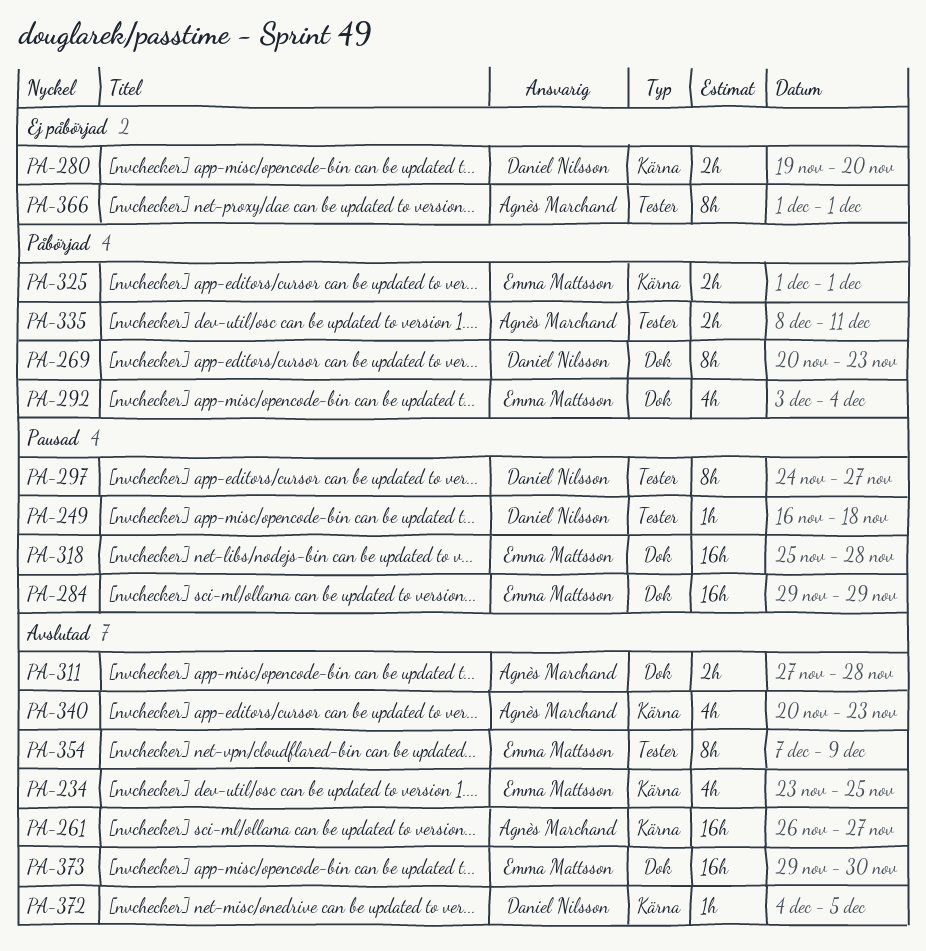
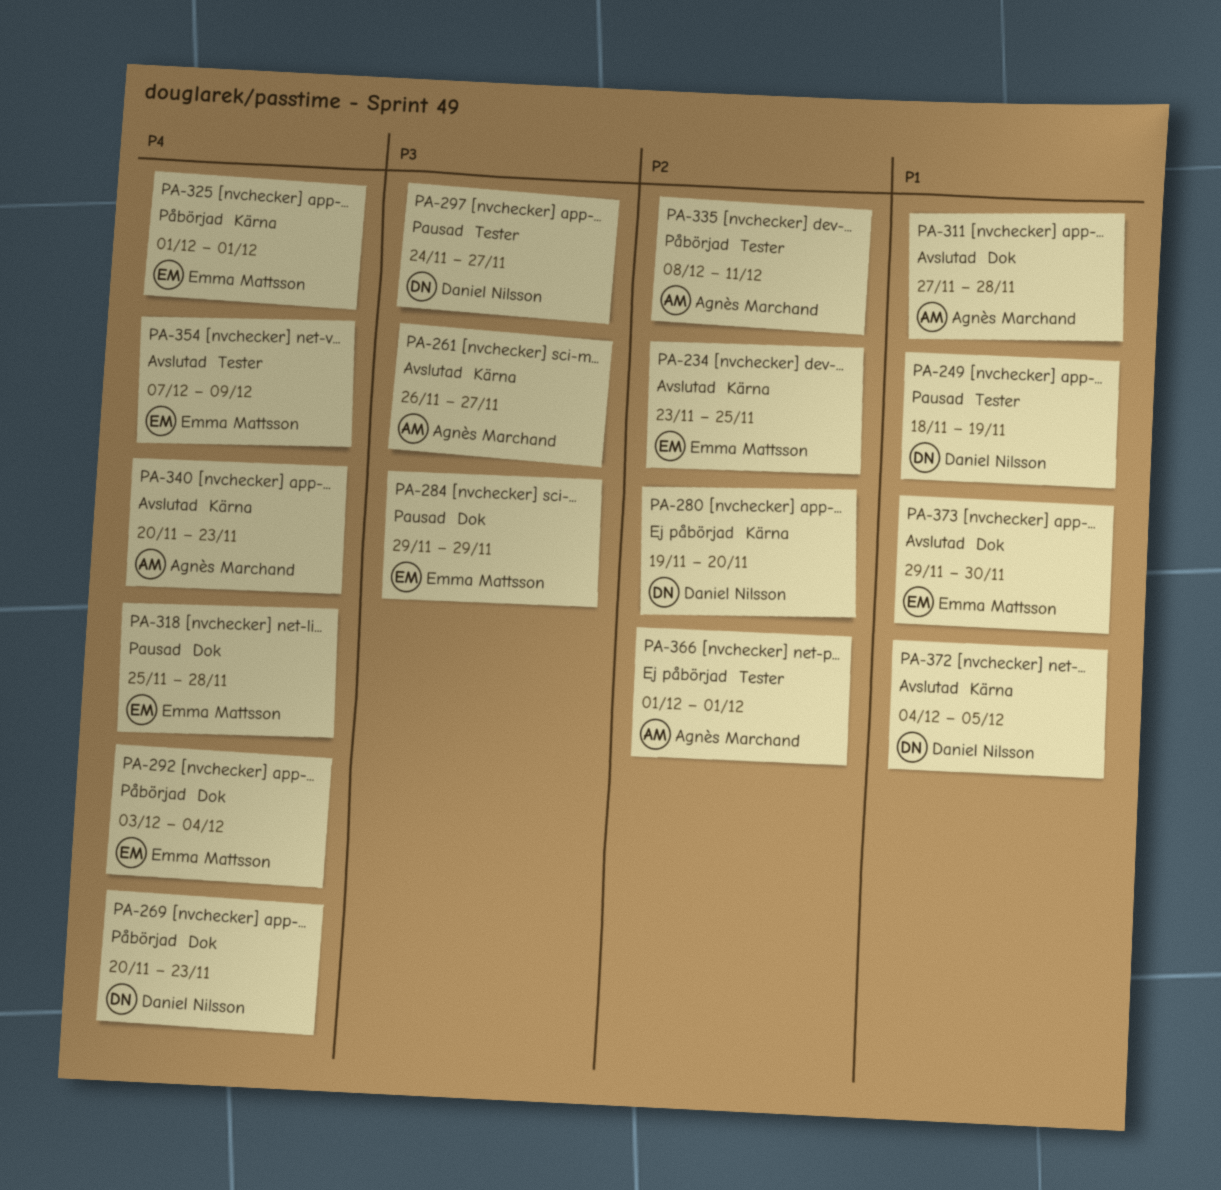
PA-249, start: Nov 16 -> Nov 18
PA-249, due: Nov 18 -> Nov 19

